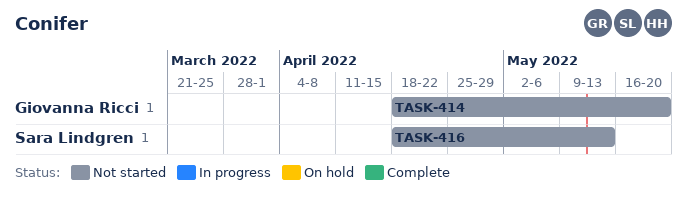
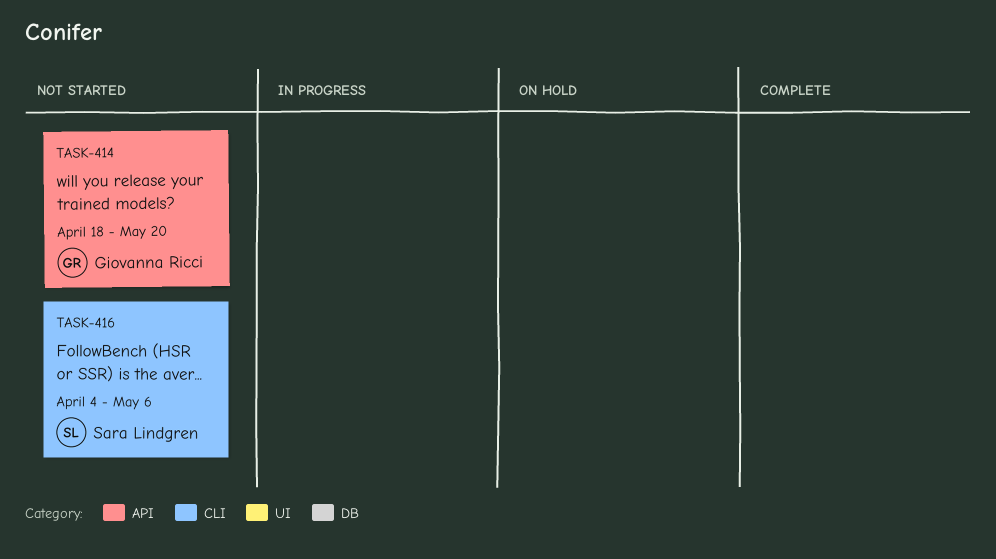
TASK-416, start: Apr 18 -> Apr 4
TASK-416, due: May 13 -> May 6

